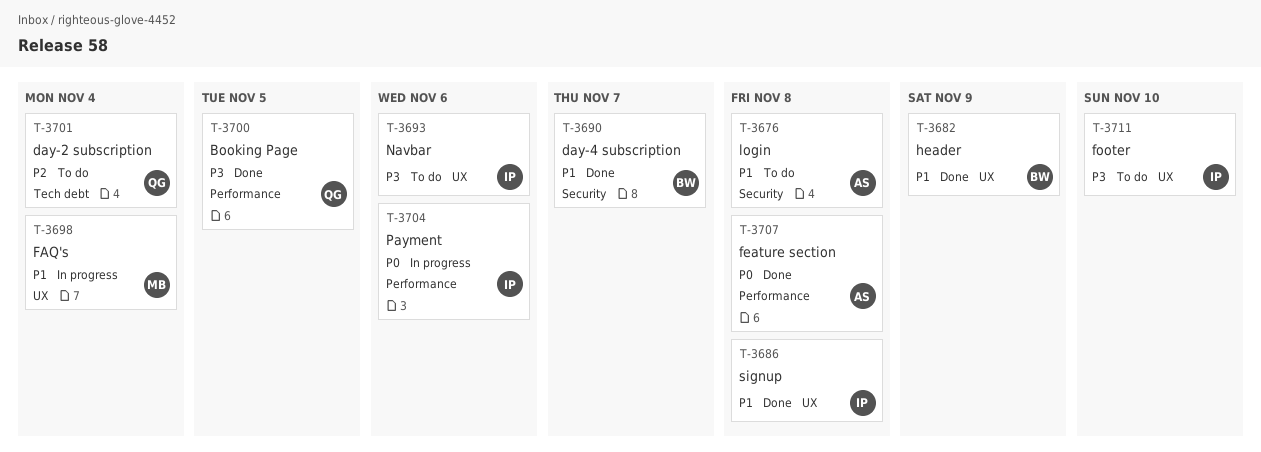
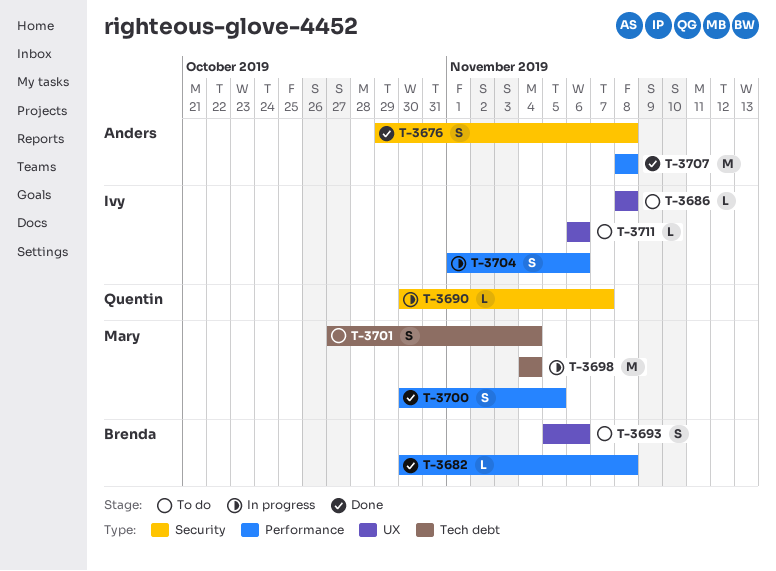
T-3676, status: To do -> Done
T-3682, label: UX -> Performance
T-3682, due: Nov 9 -> Nov 8
T-3686, status: Done -> To do
T-3690, status: Done -> In progress
T-3690, owner: Brenda -> Quentin
T-3693, owner: Ivy -> Brenda
T-3698, label: UX -> Tech debt
T-3700, owner: Quentin -> Mary
T-3701, owner: Quentin -> Mary
T-3711, due: Nov 10 -> Nov 6

